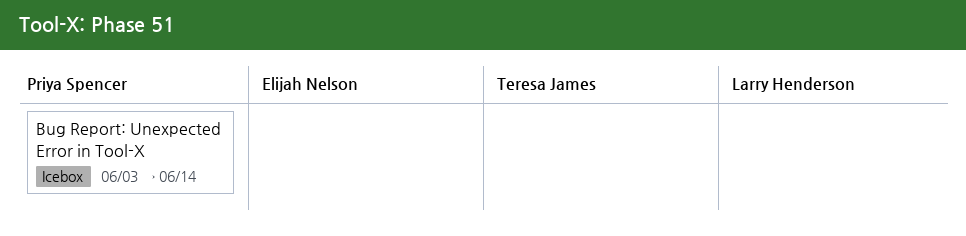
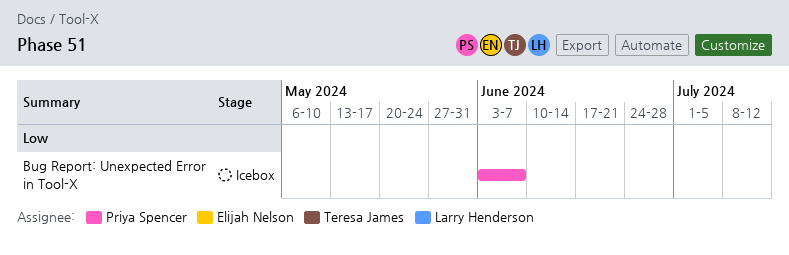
Bug Report: Unexpected Error in Tool-X, due: Jun 14 -> Jun 7

